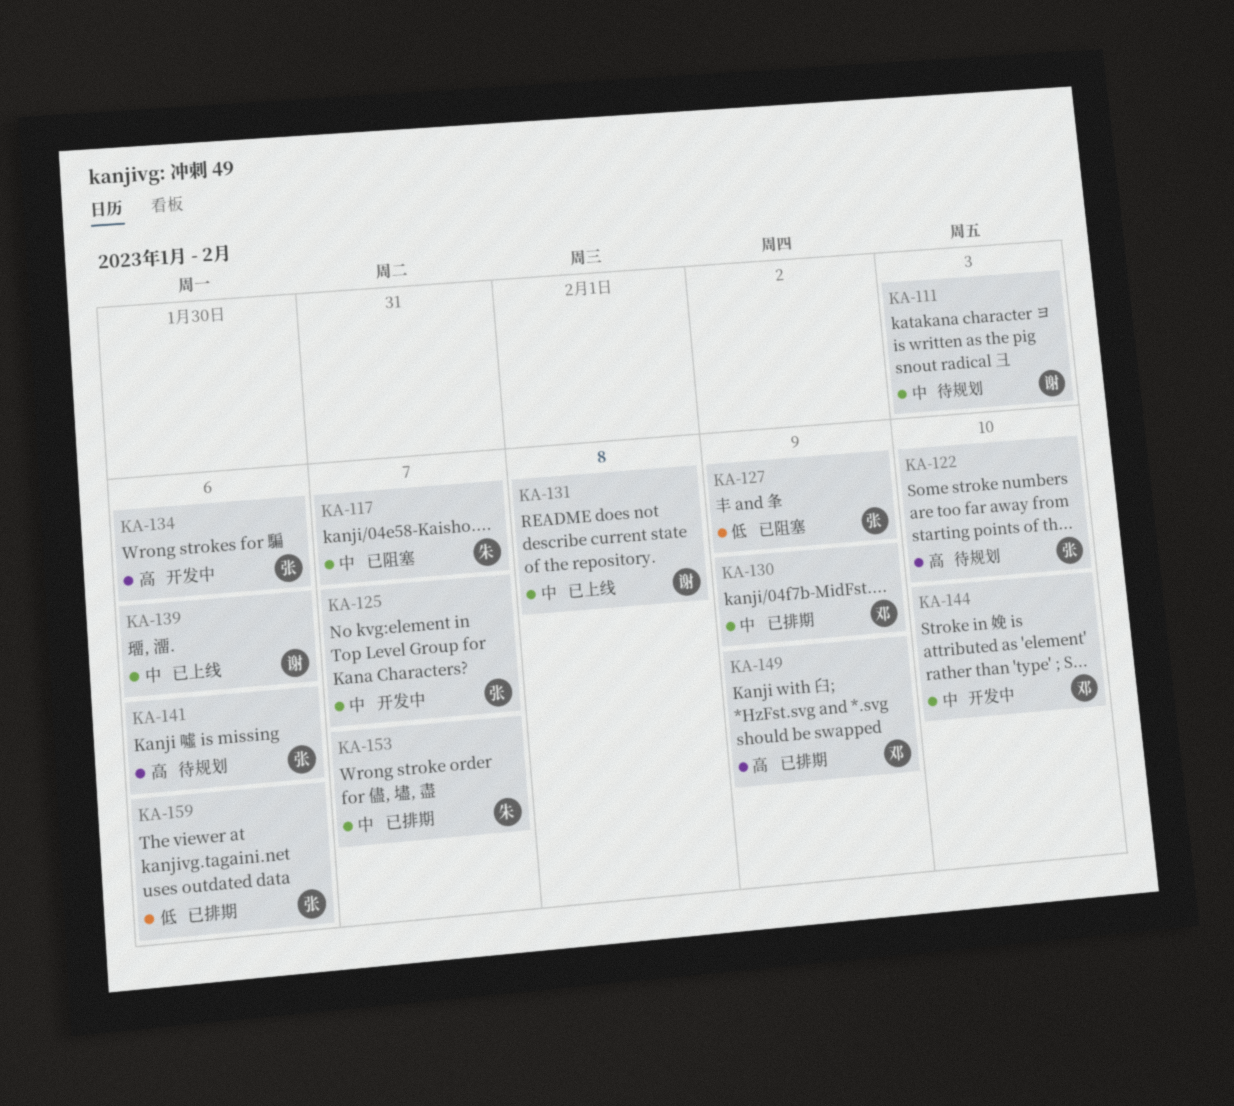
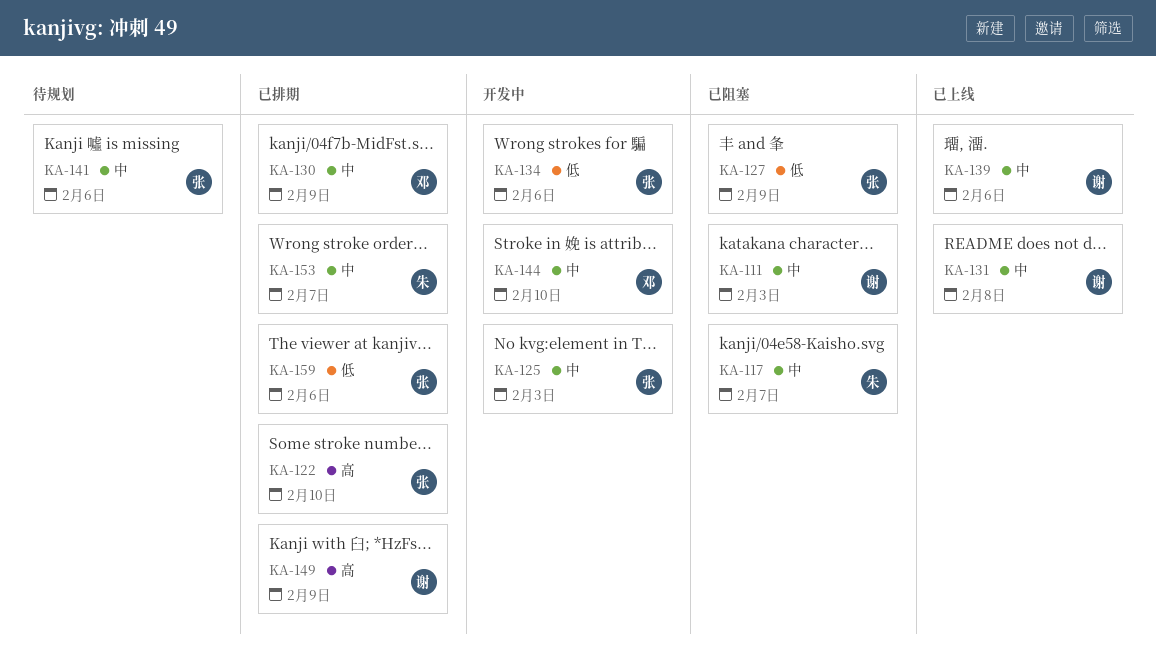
KA-111, status: 待规划 -> 已阻塞
KA-122, status: 待规划 -> 已排期
KA-125, due: Feb 7 -> Feb 3
KA-134, priority: 高 -> 低
KA-141, priority: 高 -> 中
KA-149, owner: 邓 -> 谢

